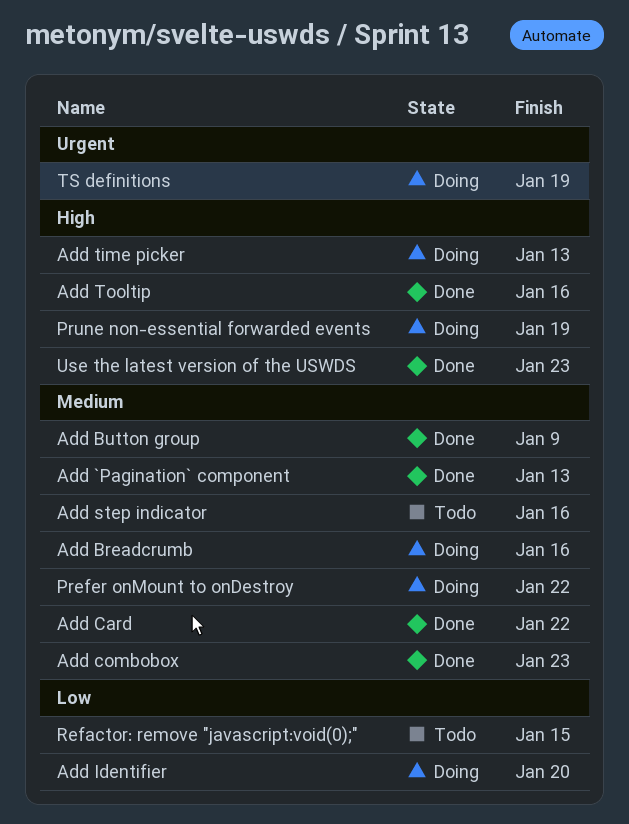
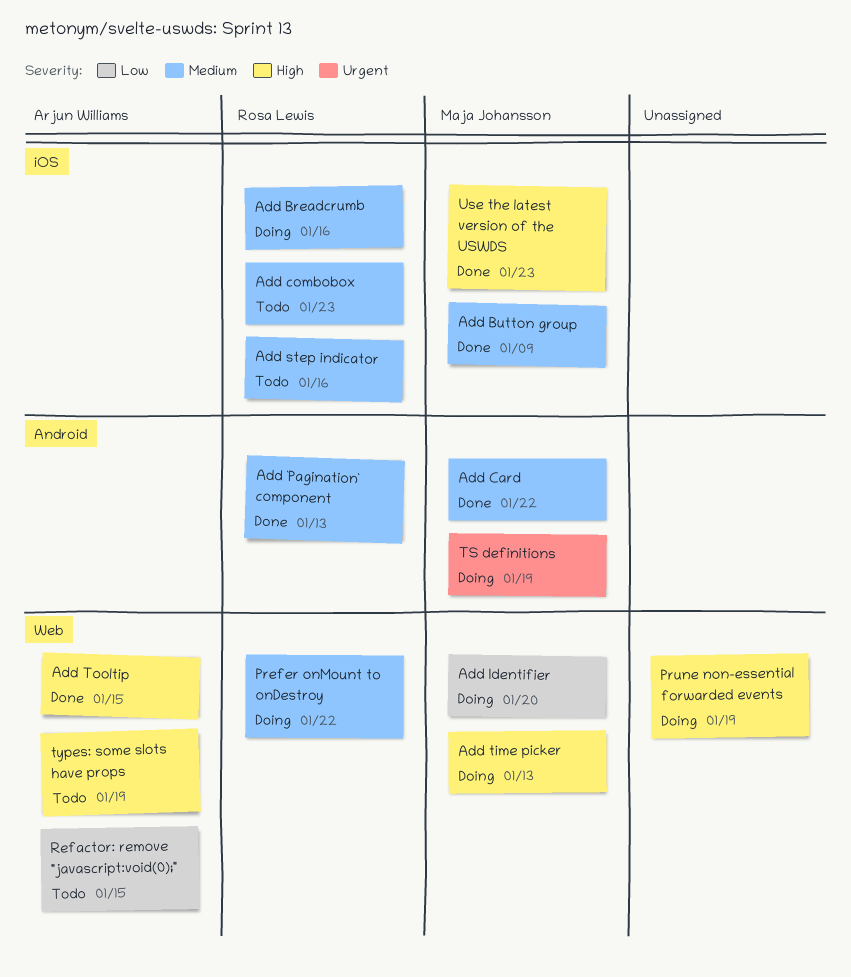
Add combobox, status: Done -> Todo
Add Tooltip, due: Jan 16 -> Jan 15
types: some slots have props: none -> present

